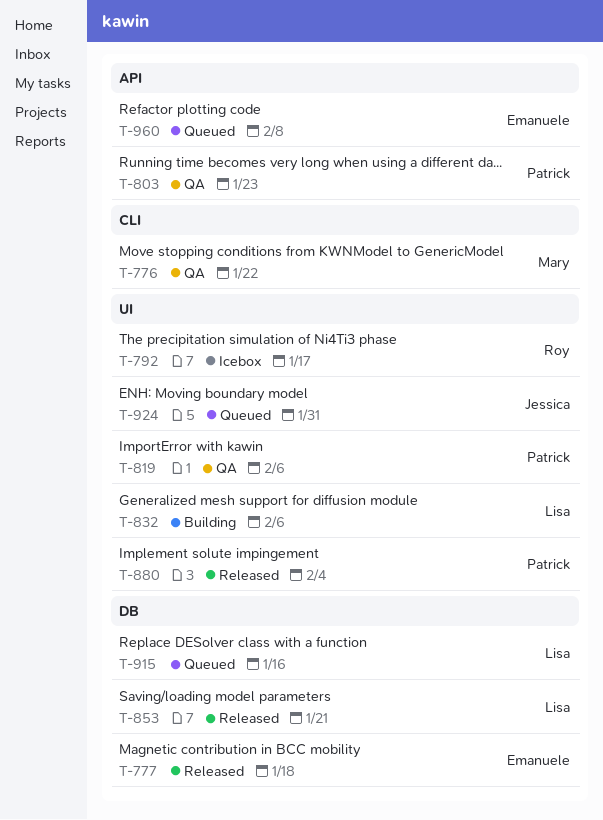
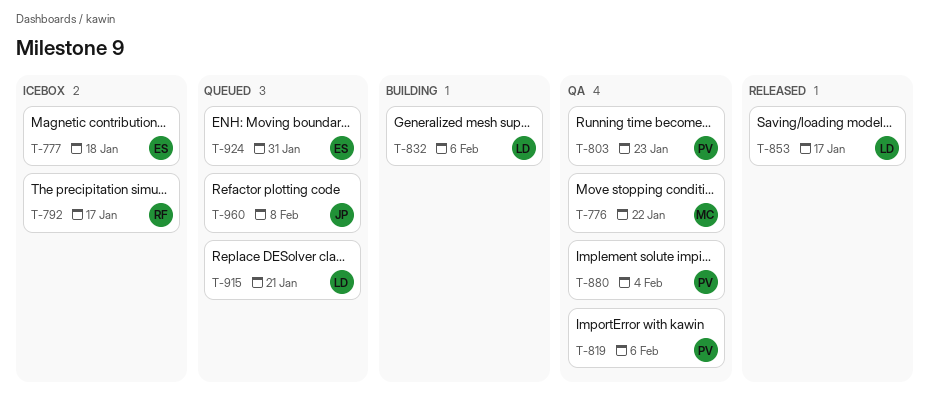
T-777, status: Released -> Icebox
T-853, due: Jan 21 -> Jan 17
T-880, status: Released -> QA
T-915, due: Jan 16 -> Jan 21
T-924, owner: Jessica -> Emanuele
T-960, owner: Emanuele -> Jessica

